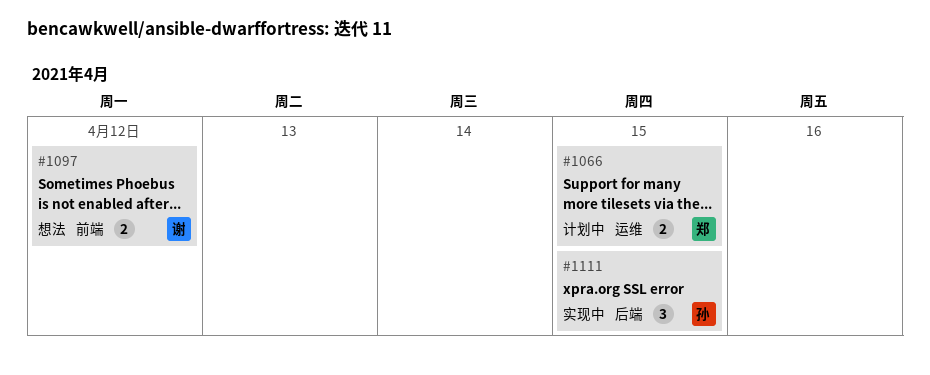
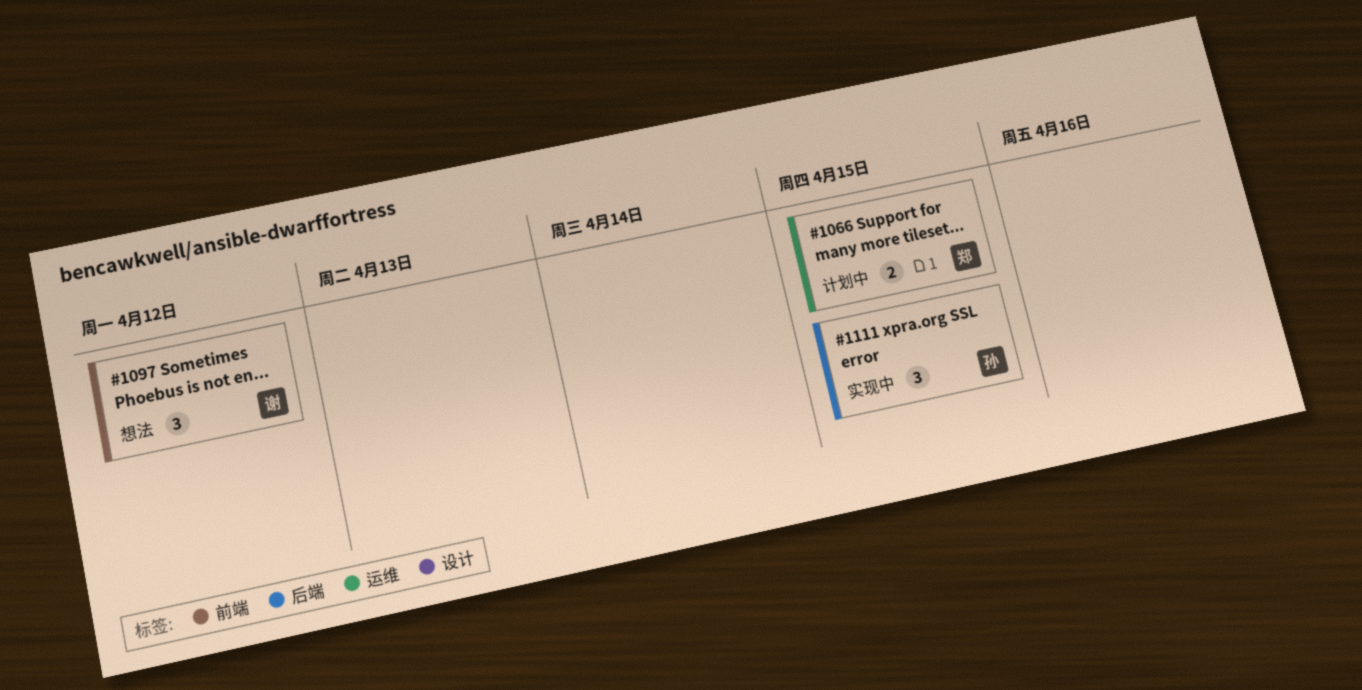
#1097, estimate: 2 -> 3

